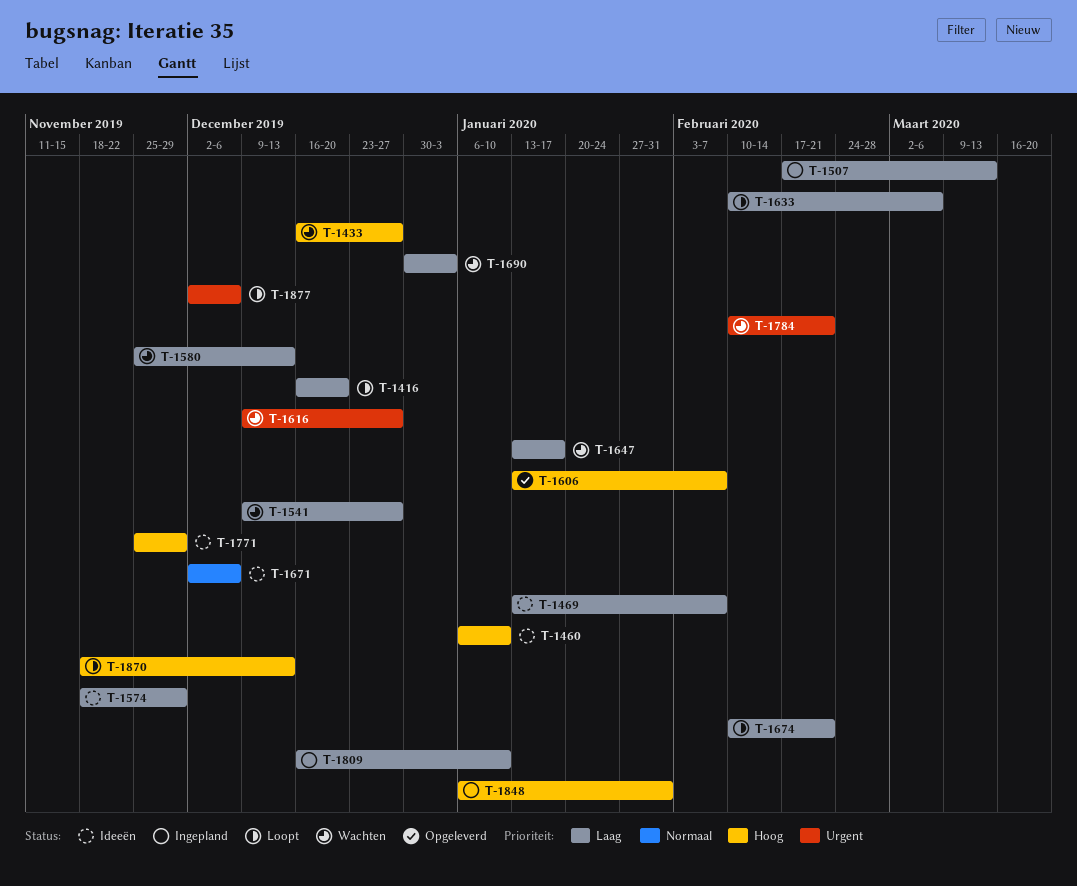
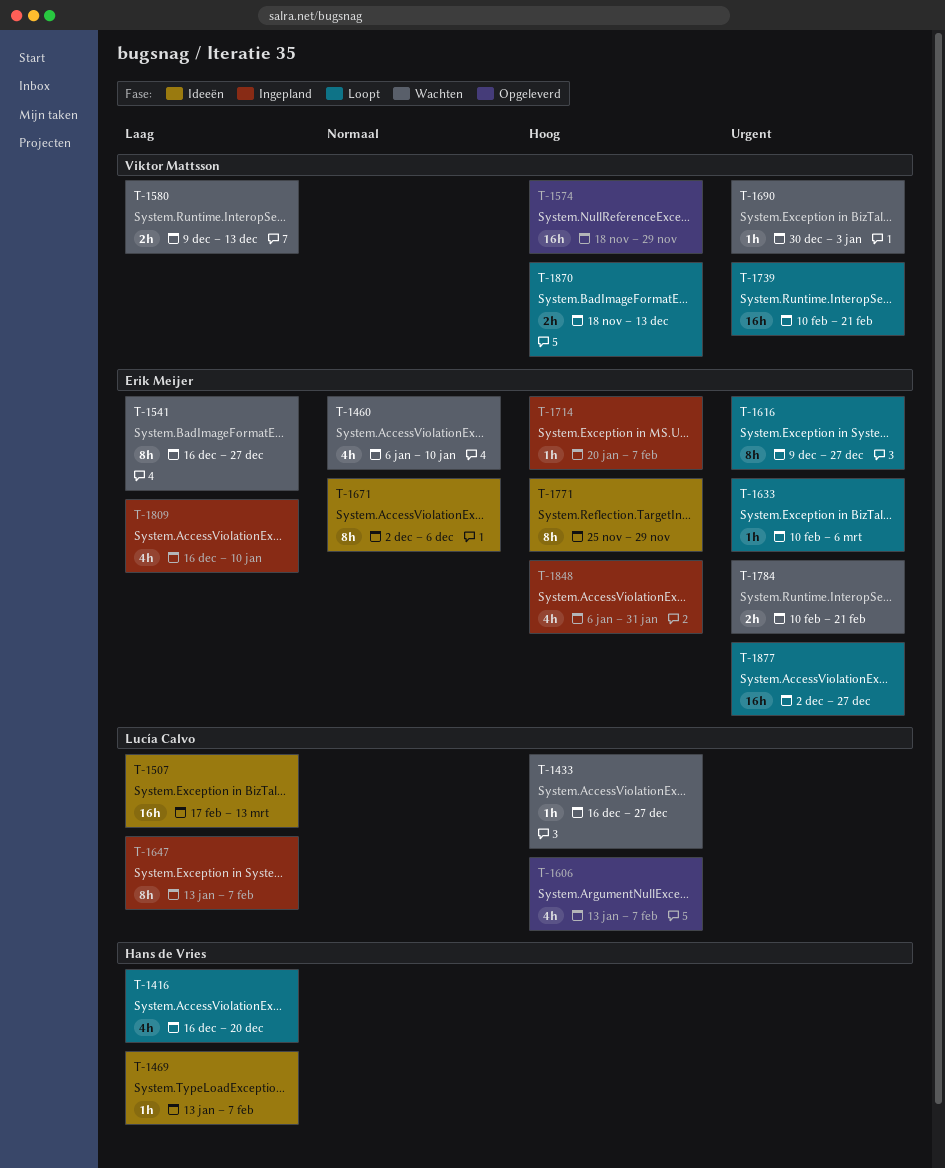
T-1460, status: Ideeën -> Wachten
T-1460, priority: Hoog -> Normaal
T-1507, status: Ingepland -> Ideeën
T-1541, start: Dec 9 -> Dec 16
T-1574, status: Ideeën -> Opgeleverd
T-1574, priority: Laag -> Hoog
T-1580, start: Nov 25 -> Dec 9
T-1616, status: Wachten -> Loopt
T-1633, priority: Laag -> Urgent
T-1647, status: Wachten -> Ingepland
T-1647, due: Jan 17 -> Feb 7
T-1674: present -> none
T-1690, priority: Laag -> Urgent
T-1714: none -> present
T-1739: none -> present
T-1877, due: Dec 6 -> Dec 27

